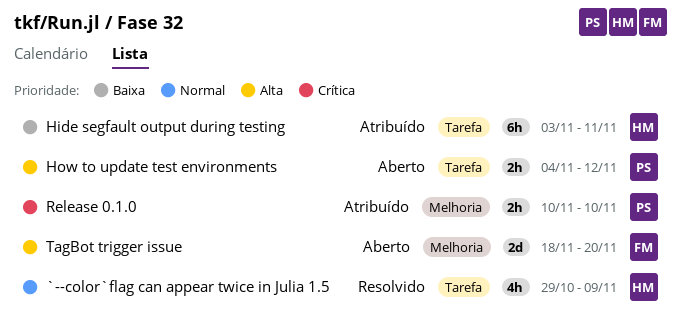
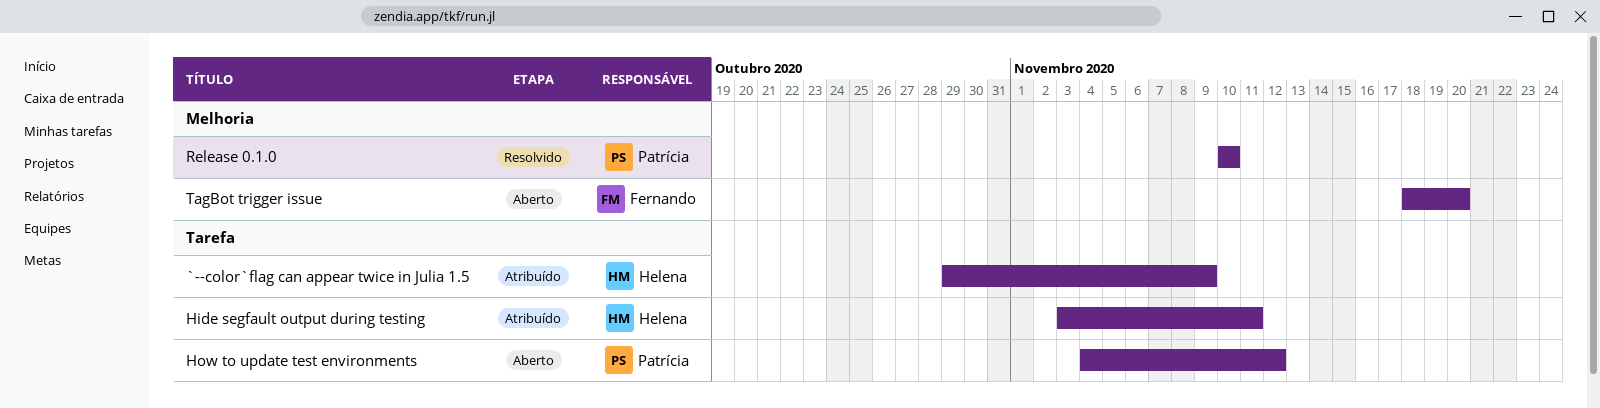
`--color`flag can appear twice in Julia 1.5, status: Resolvido -> Atribuído
Release 0.1.0, status: Atribuído -> Resolvido

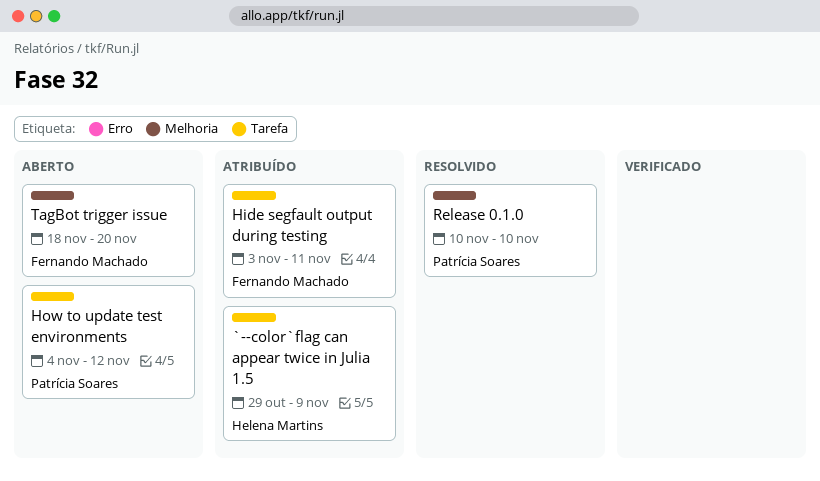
Hide segfault output during testing, owner: Helena Martins -> Fernando Machado

